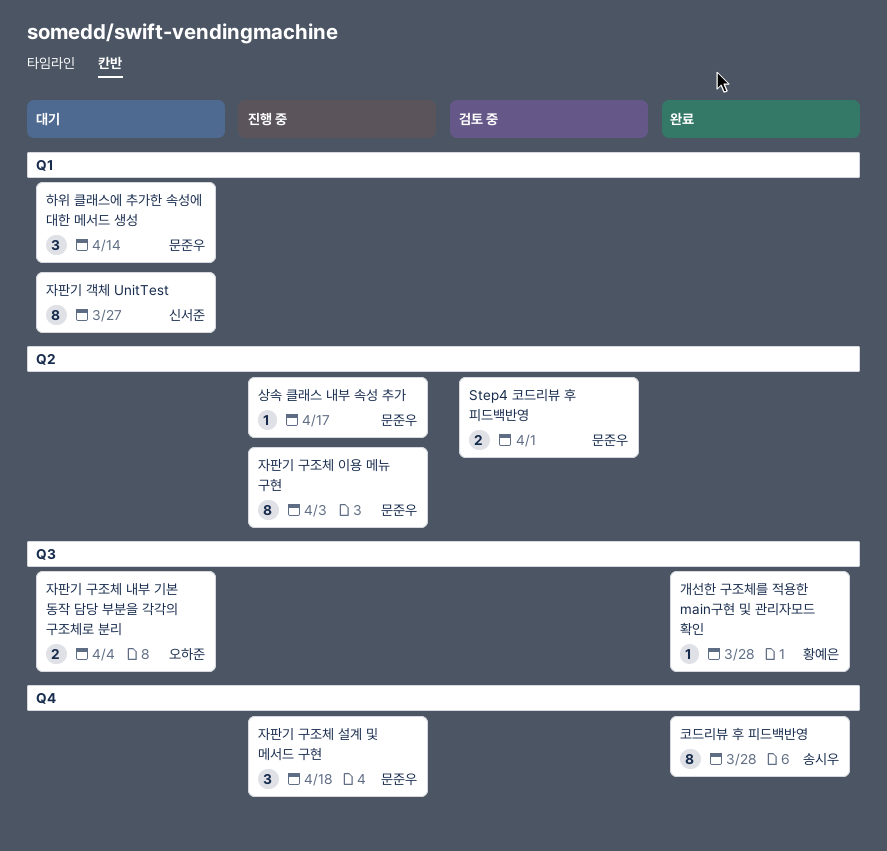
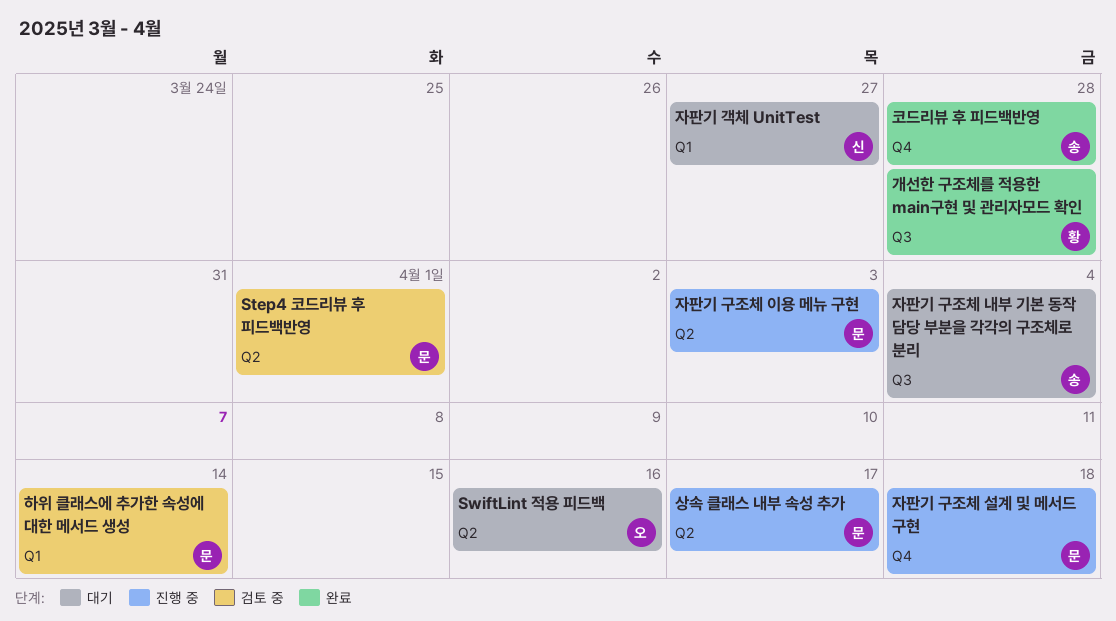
SwiftLint 적용 피드백: none -> present
자판기 구조체 내부 기본 동작 담당 부분을 각각의 구조체로 분리, owner: 오하준 -> 송시우
하위 클래스에 추가한 속성에 대한 메서드 생성, status: 대기 -> 검토 중

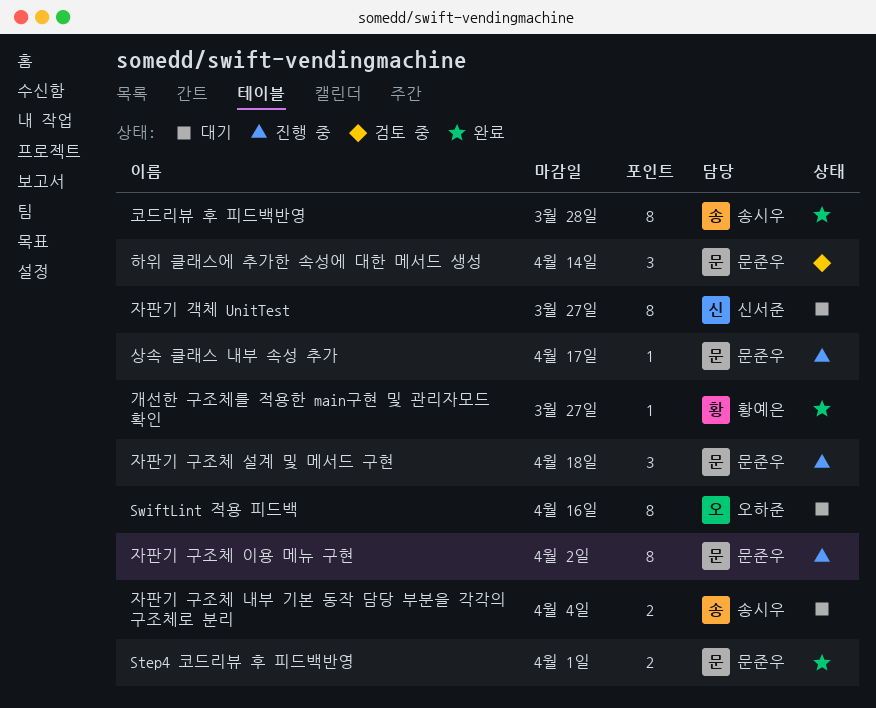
Step4 코드리뷰 후 피드백반영, status: 검토 중 -> 완료
개선한 구조체를 적용한 main구현 및 관리자모드 확인, due: Mar 28 -> Mar 27
자판기 구조체 이용 메뉴 구현, due: Apr 3 -> Apr 2

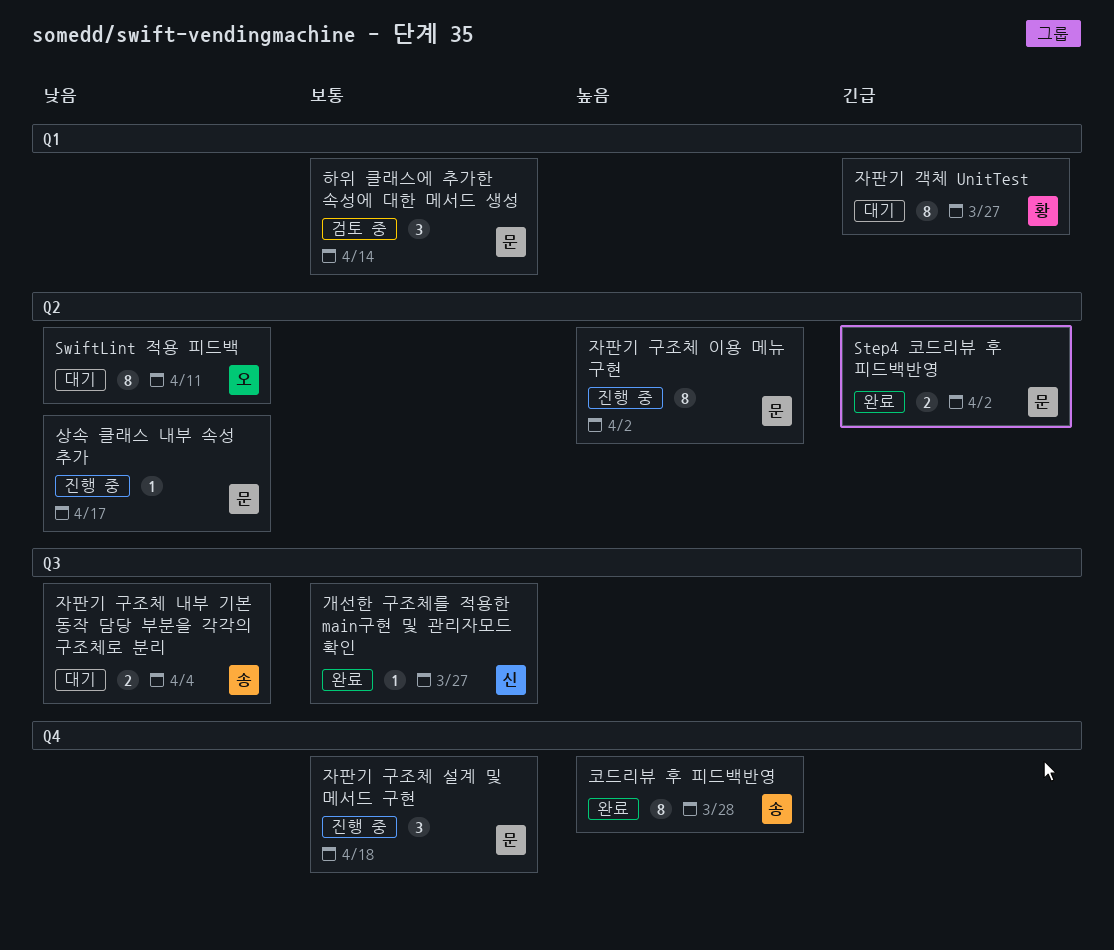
Step4 코드리뷰 후 피드백반영, due: Apr 1 -> Apr 2
SwiftLint 적용 피드백, due: Apr 16 -> Apr 11
개선한 구조체를 적용한 main구현 및 관리자모드 확인, owner: 황예은 -> 신서준
자판기 객체 UnitTest, owner: 신서준 -> 황예은

